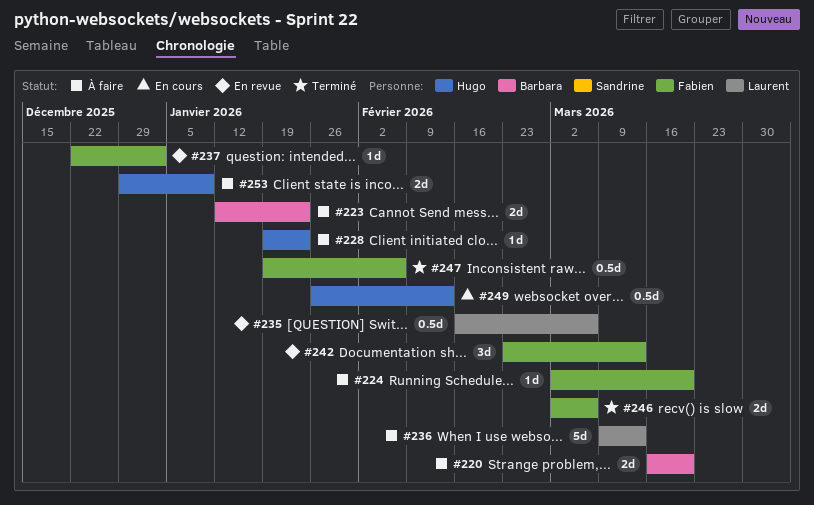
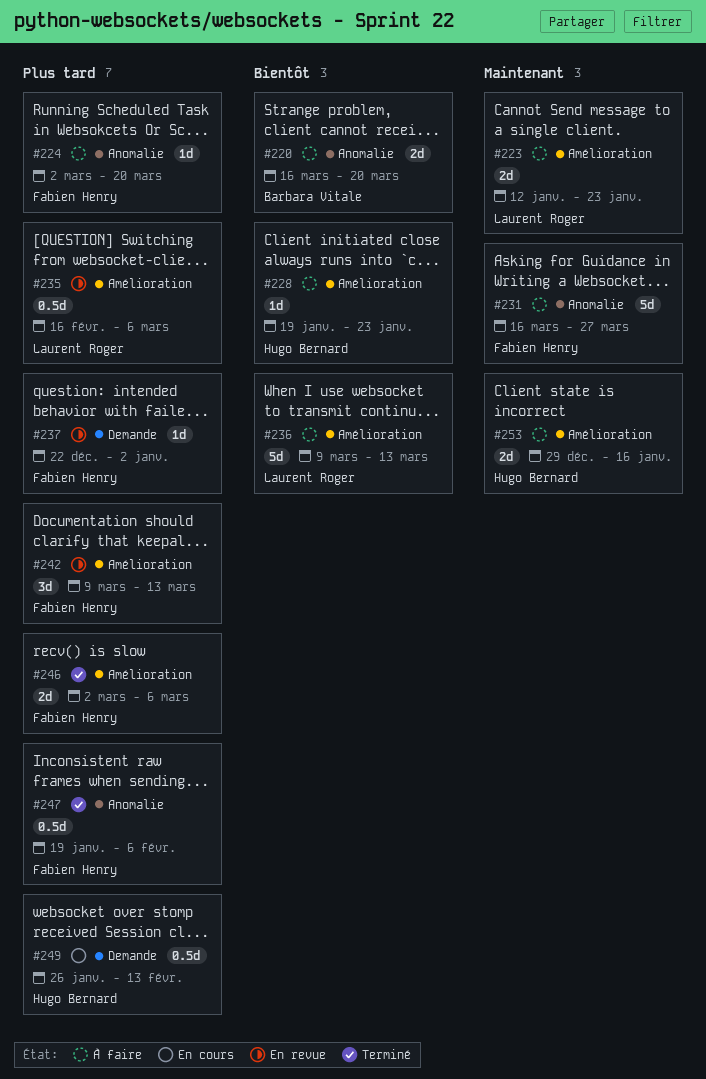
#223, owner: Barbara Vitale -> Laurent Roger
#231: none -> present
#242, start: Feb 23 -> Mar 9
#253, due: Jan 9 -> Jan 16

